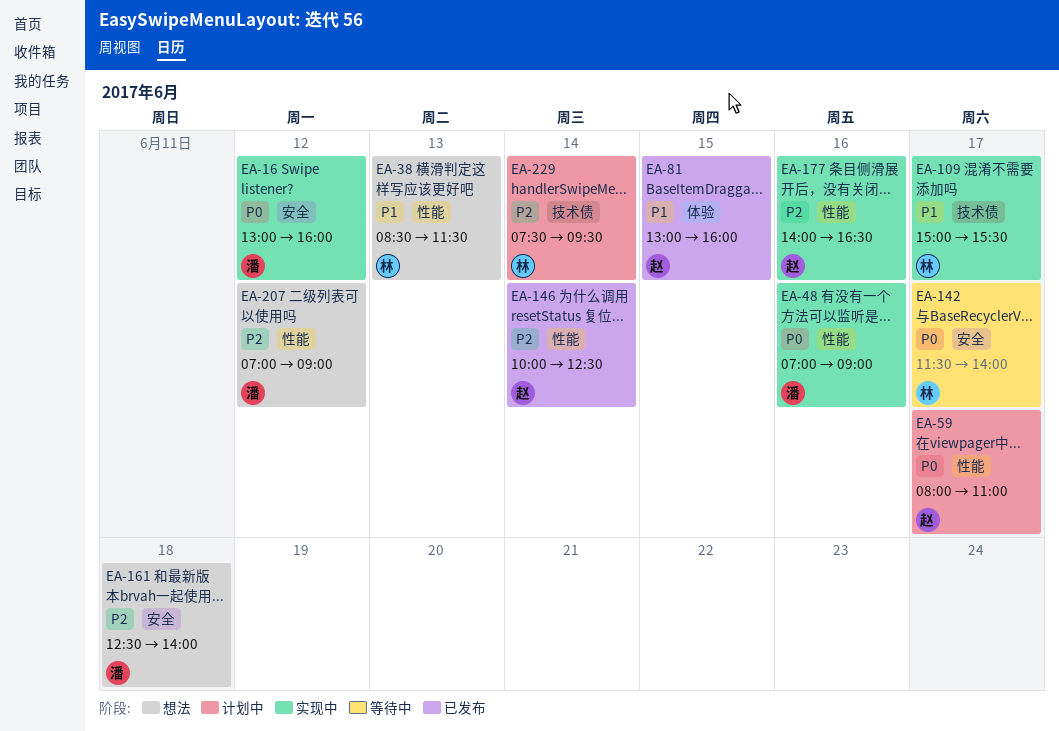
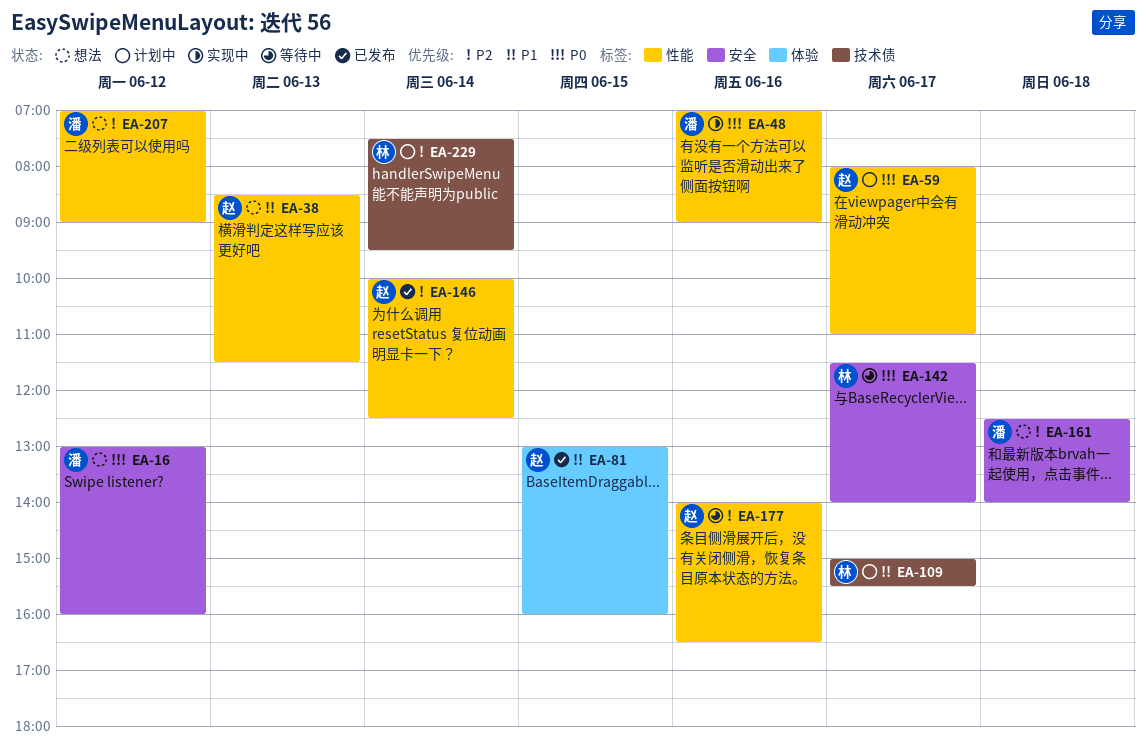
EA-16, status: 实现中 -> 想法
EA-38, owner: 林 -> 赵
EA-109, status: 实现中 -> 计划中
EA-177, status: 实现中 -> 等待中

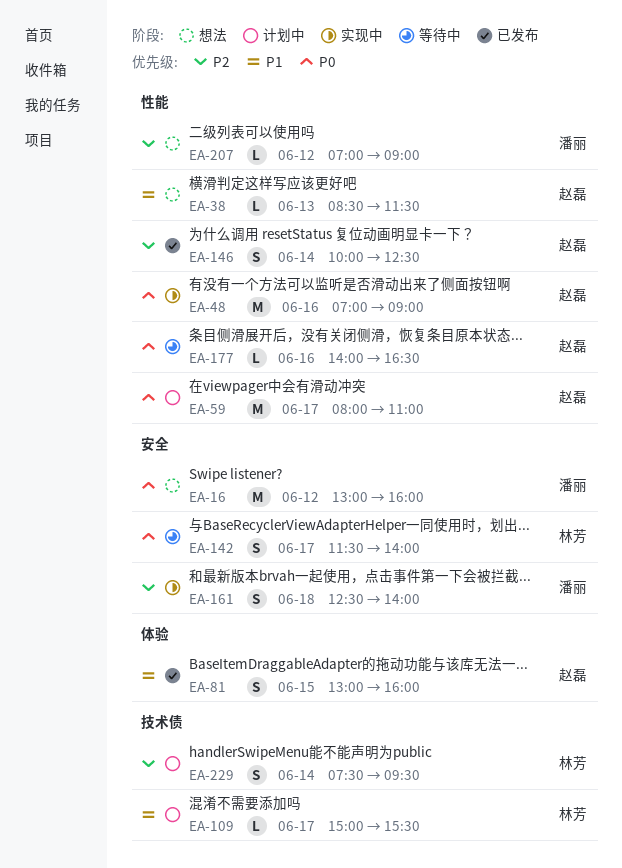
EA-48, owner: 潘丽 -> 赵磊
EA-161, status: 想法 -> 实现中
EA-177, priority: P2 -> P0

